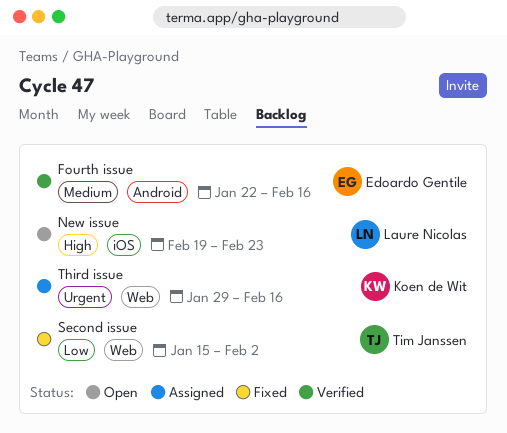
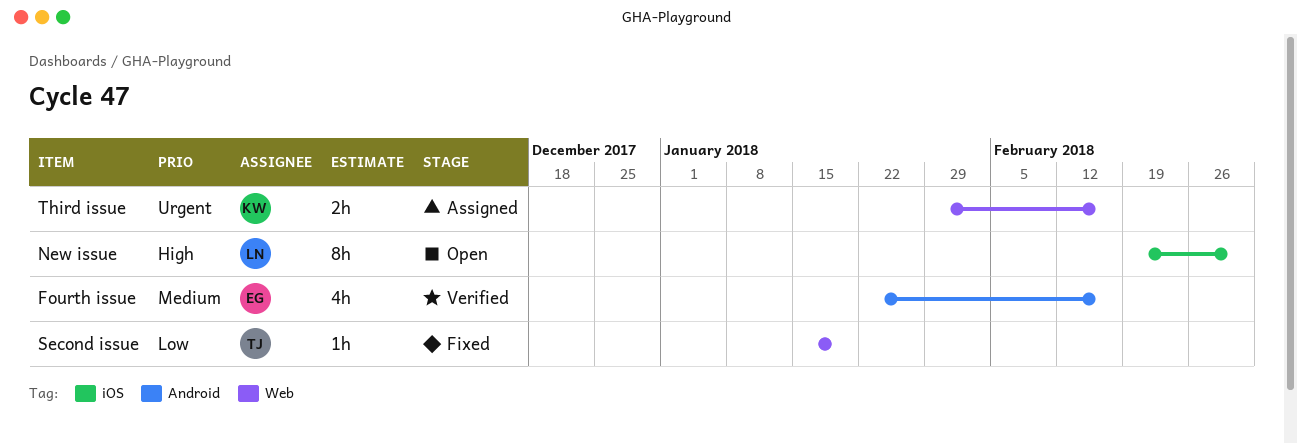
New issue, due: Feb 23 -> Mar 2
Second issue, due: Feb 2 -> Jan 19

